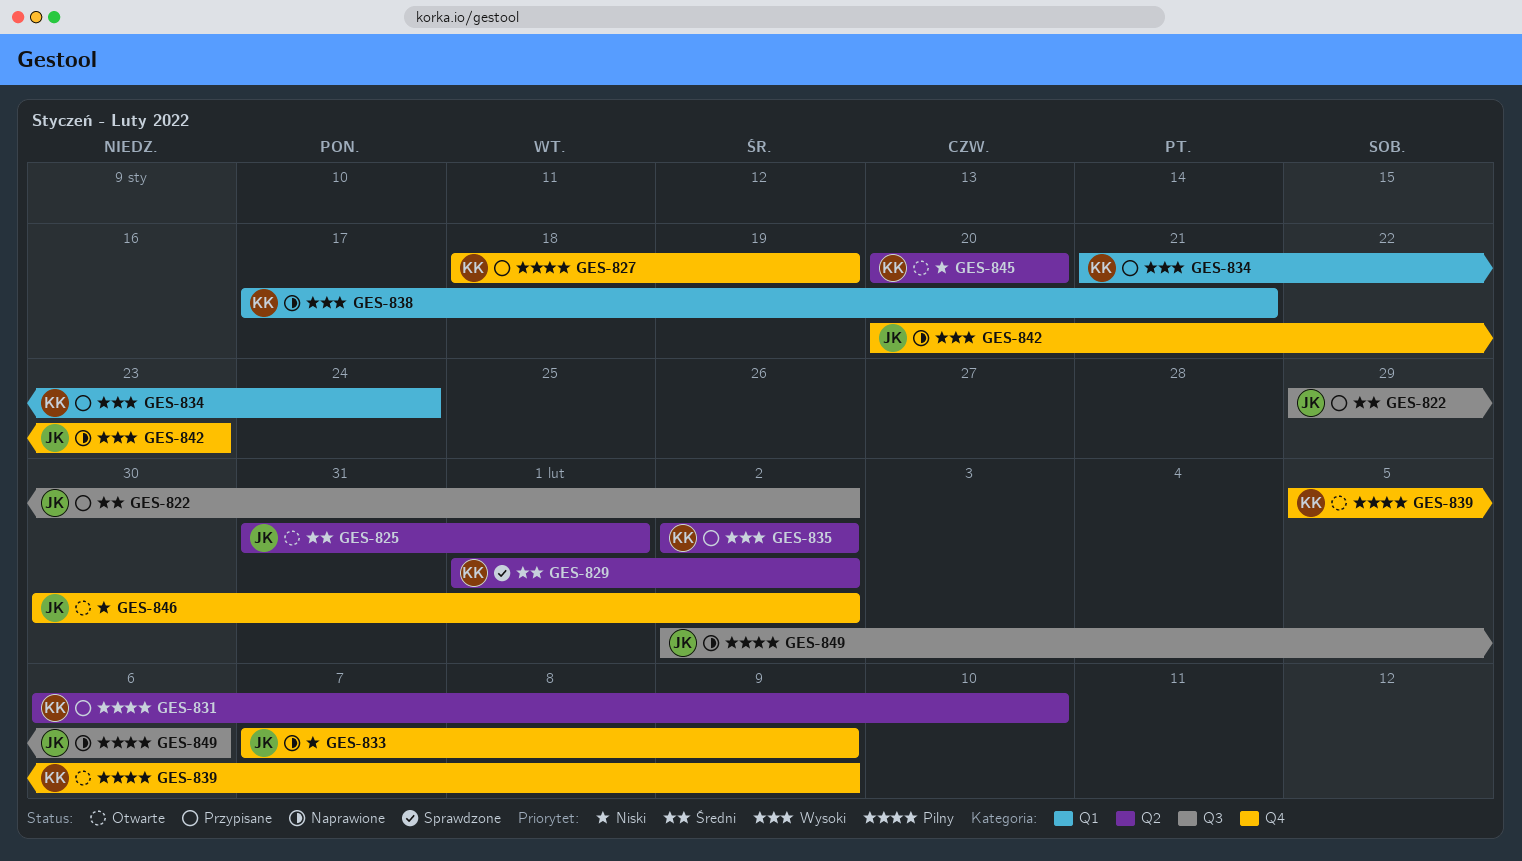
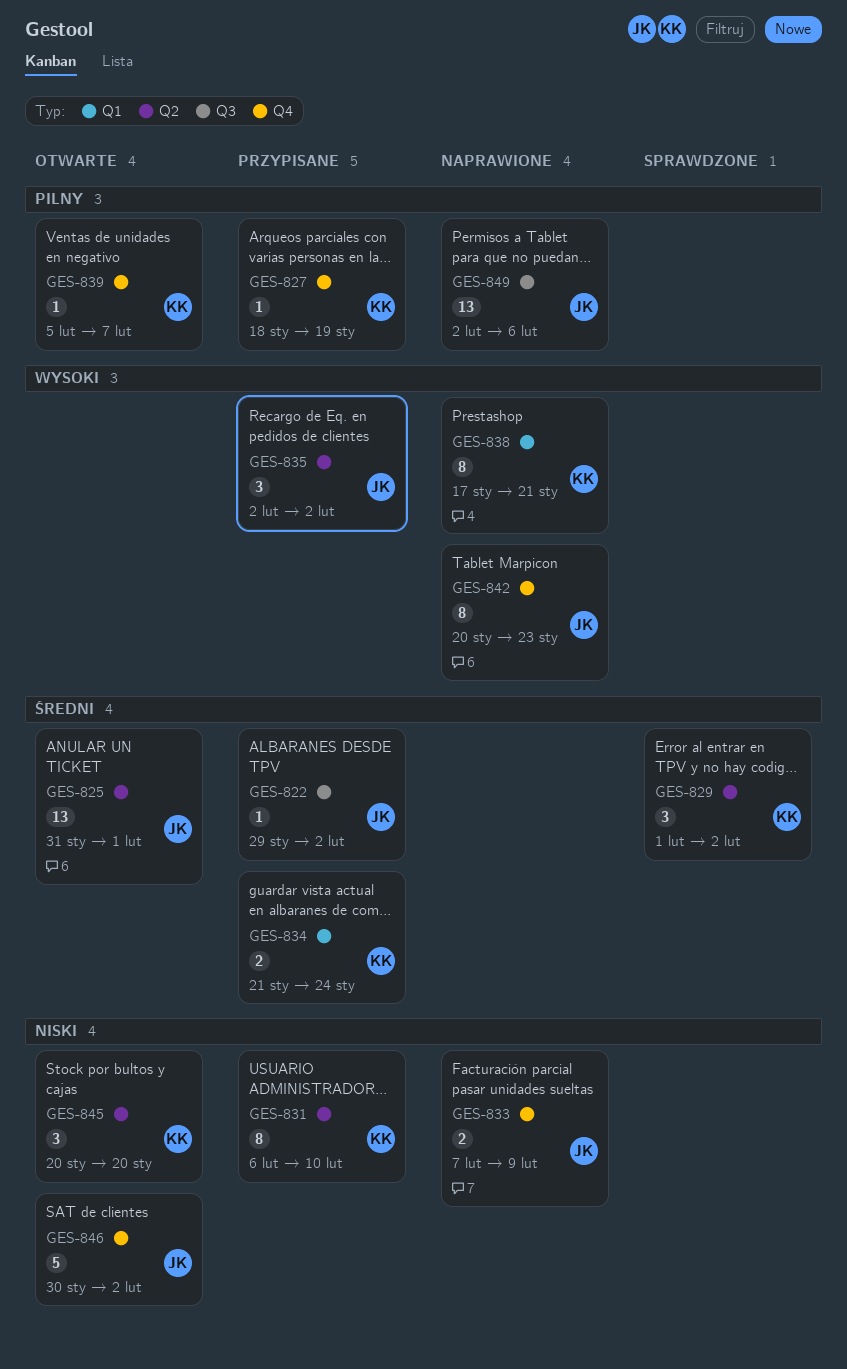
GES-831, priority: Pilny -> Niski
GES-834, priority: Wysoki -> Średni
GES-835, owner: KK -> JK
GES-839, due: Feb 9 -> Feb 7

